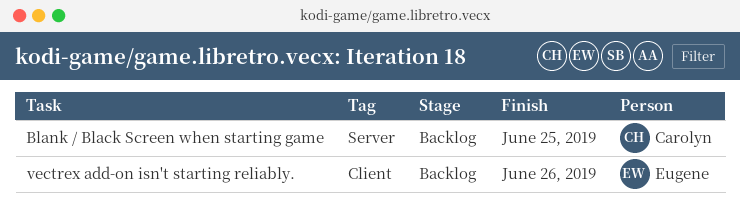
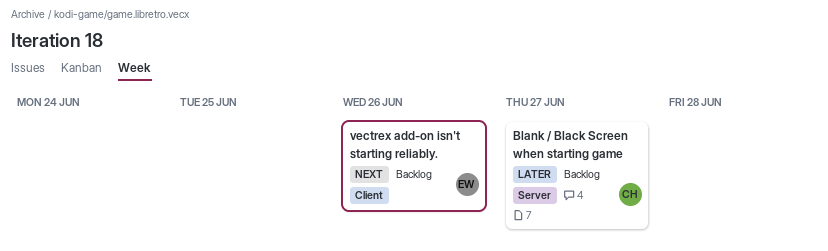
Blank / Black Screen when starting game, due: Jun 25 -> Jun 27

